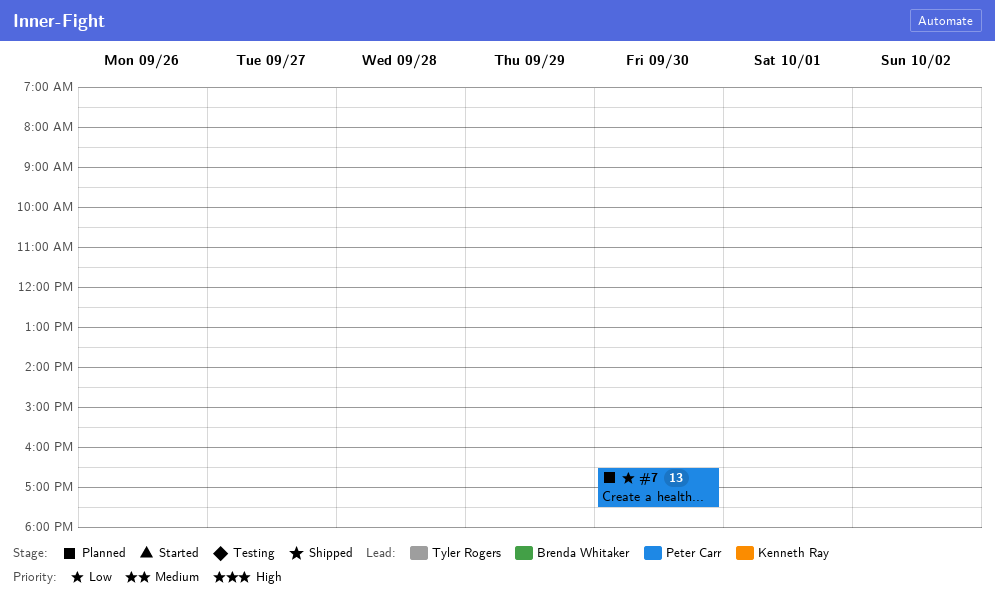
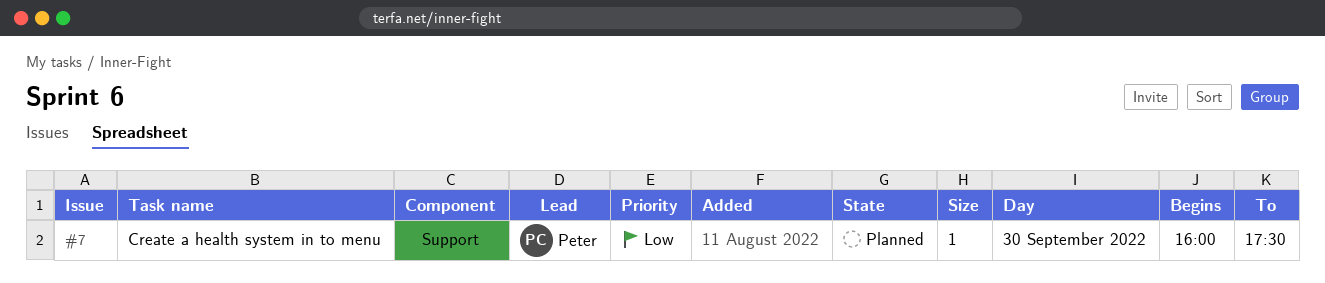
#7, estimate: 13 -> 1
#7, begins: 16:30 -> 16:00

